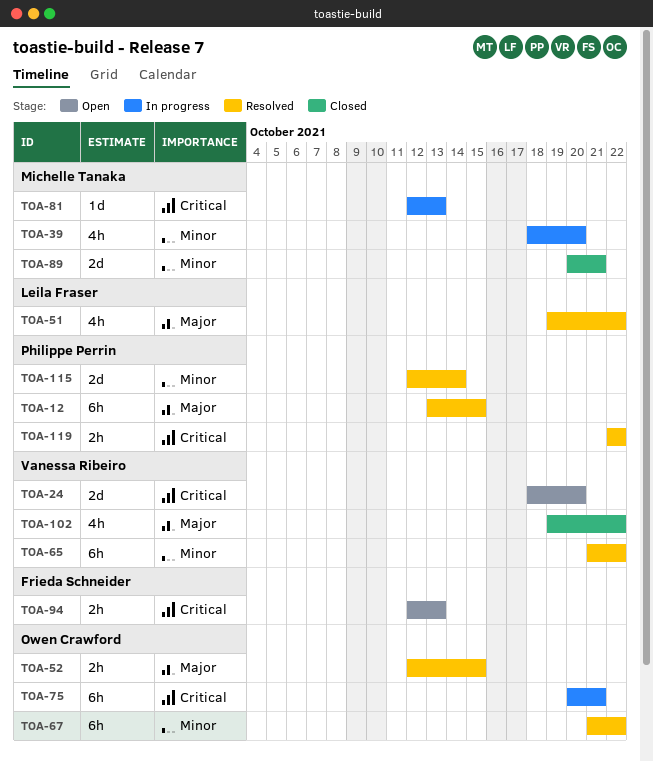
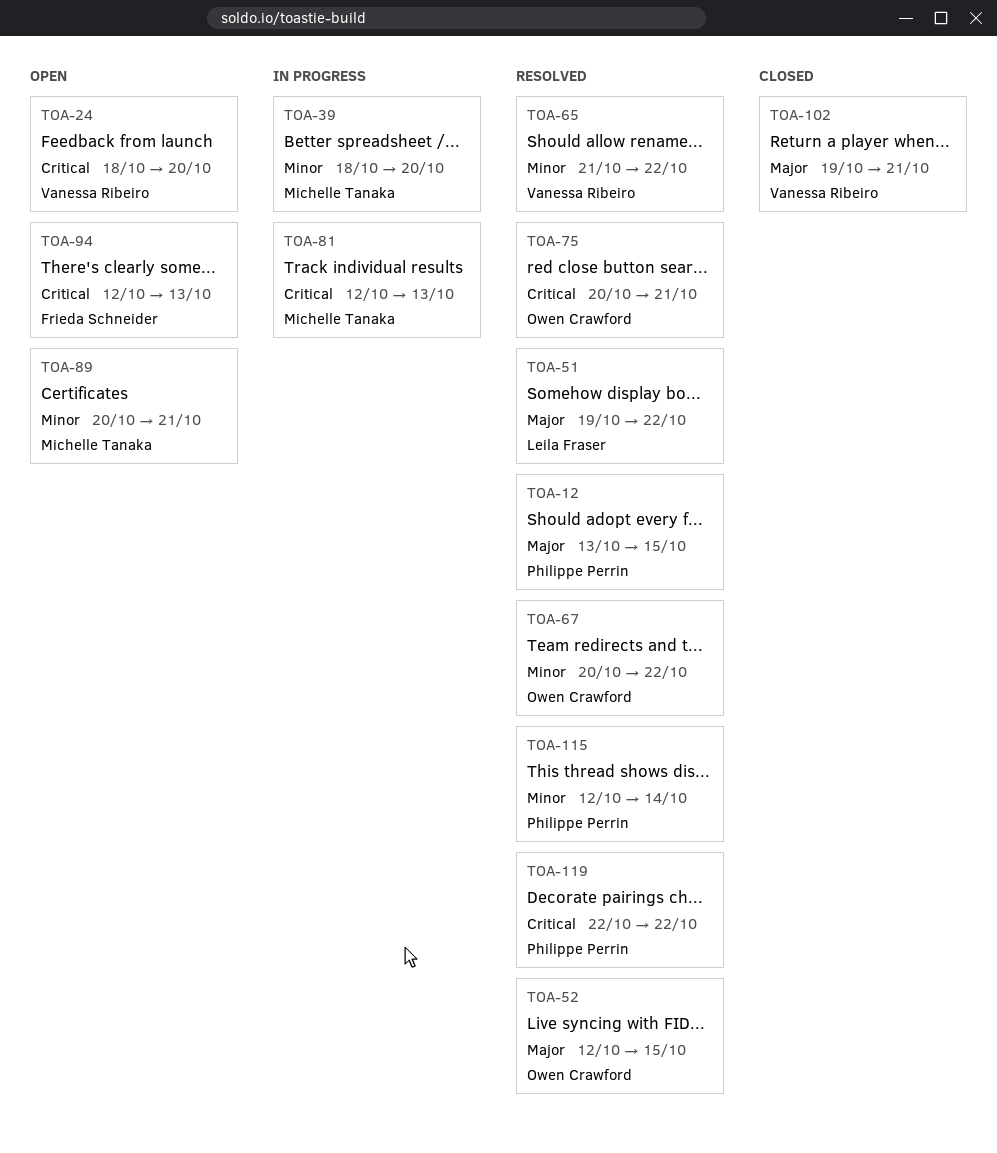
TOA-67, start: Oct 21 -> Oct 20
TOA-75, status: In progress -> Resolved
TOA-89, status: Closed -> Open
TOA-102, due: Oct 22 -> Oct 21

